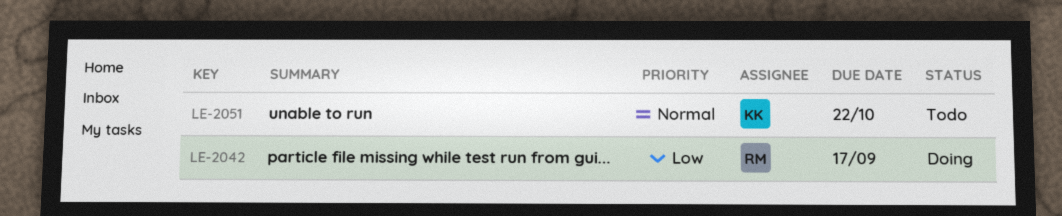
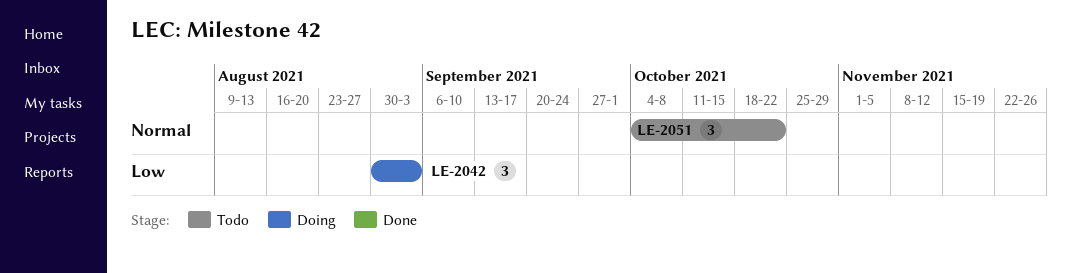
LE-2042, due: Sep 17 -> Sep 3

